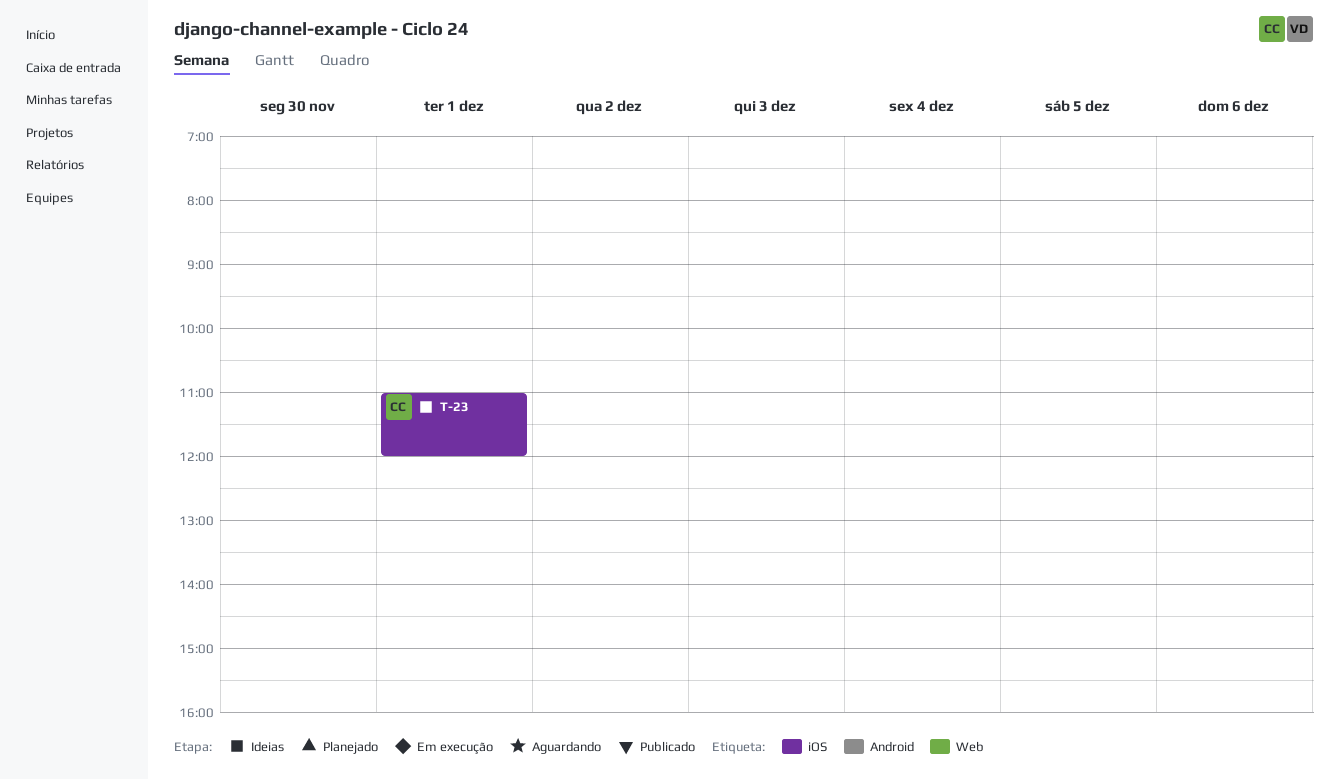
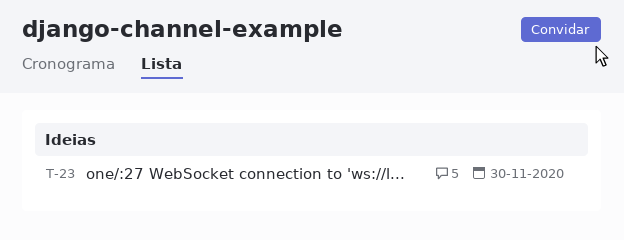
T-23, day: Dec 1 -> Nov 30

